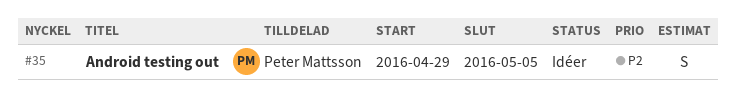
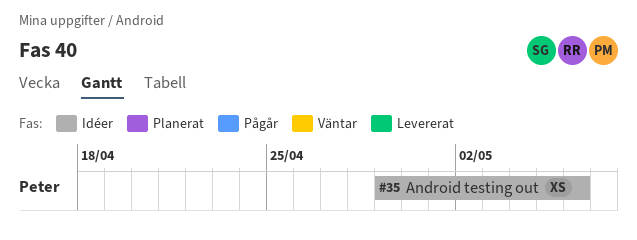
#35, estimate: S -> XS
#35, due: May 5 -> May 6

